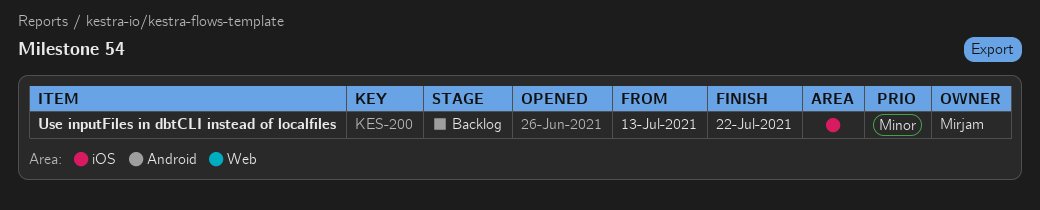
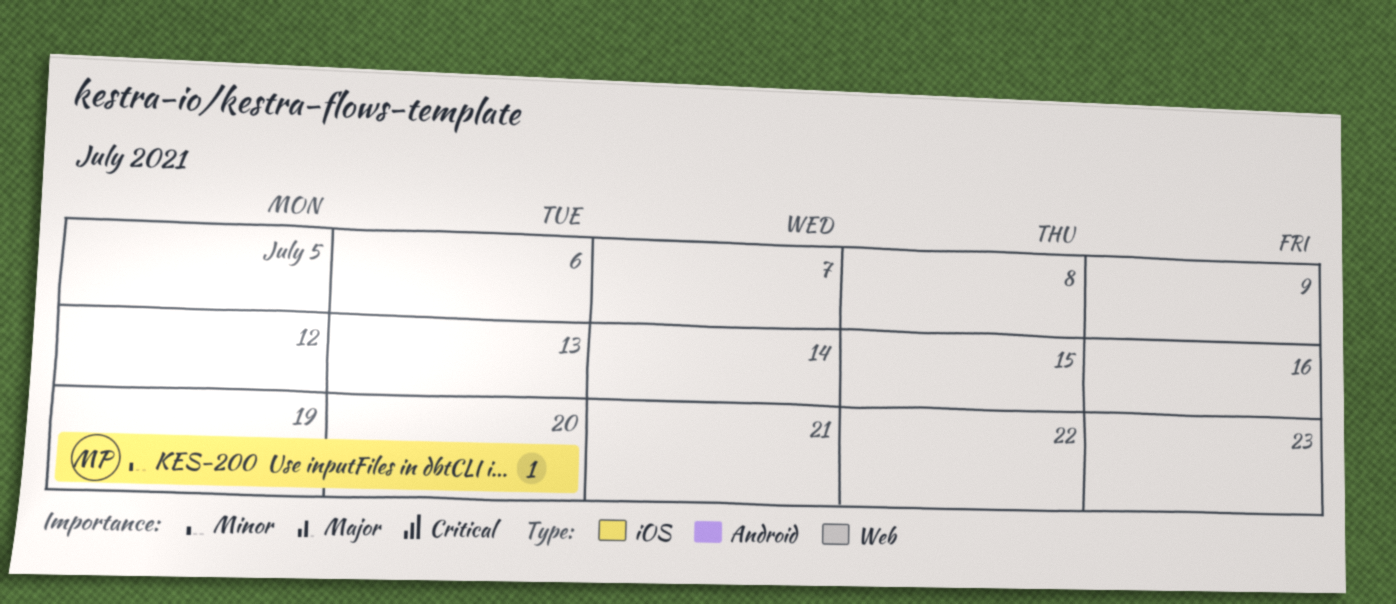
KES-200, start: Jul 13 -> Jul 19
KES-200, due: Jul 22 -> Jul 20

